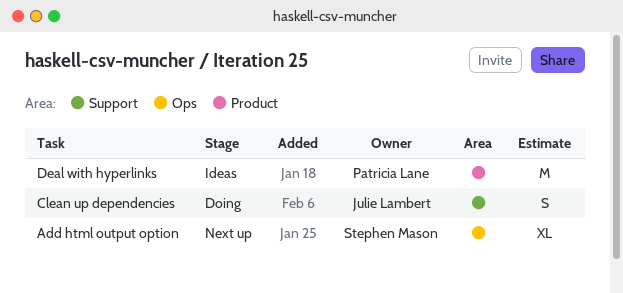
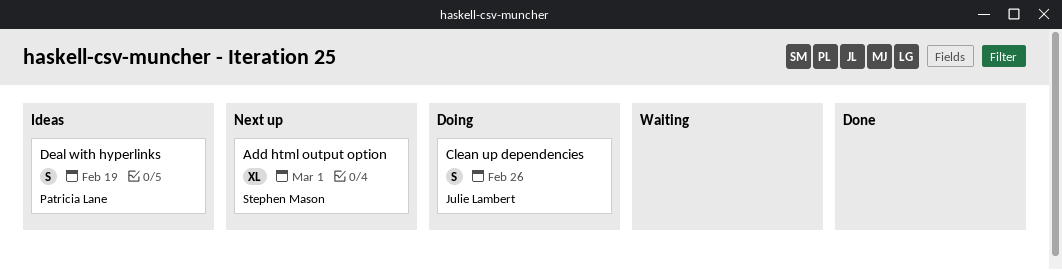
Deal with hyperlinks, estimate: M -> S

